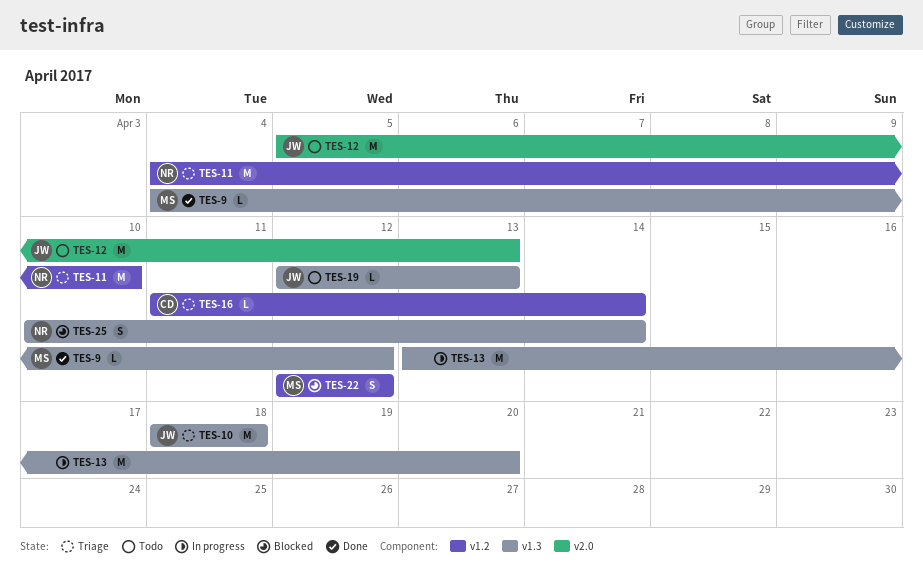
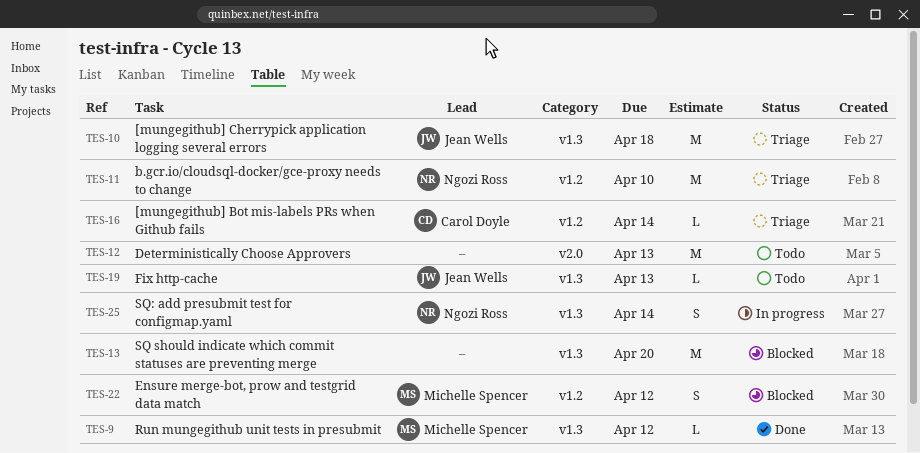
TES-12, owner: Jean Wells -> none
TES-13, status: In progress -> Blocked
TES-25, status: Blocked -> In progress

